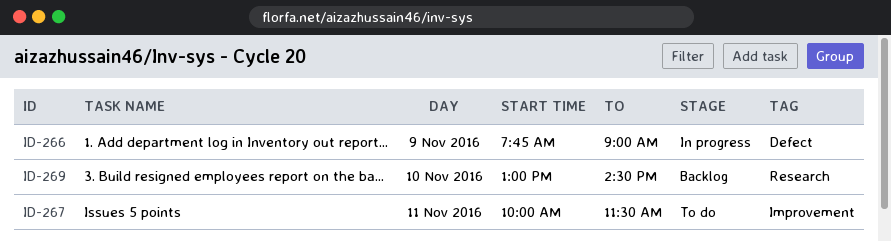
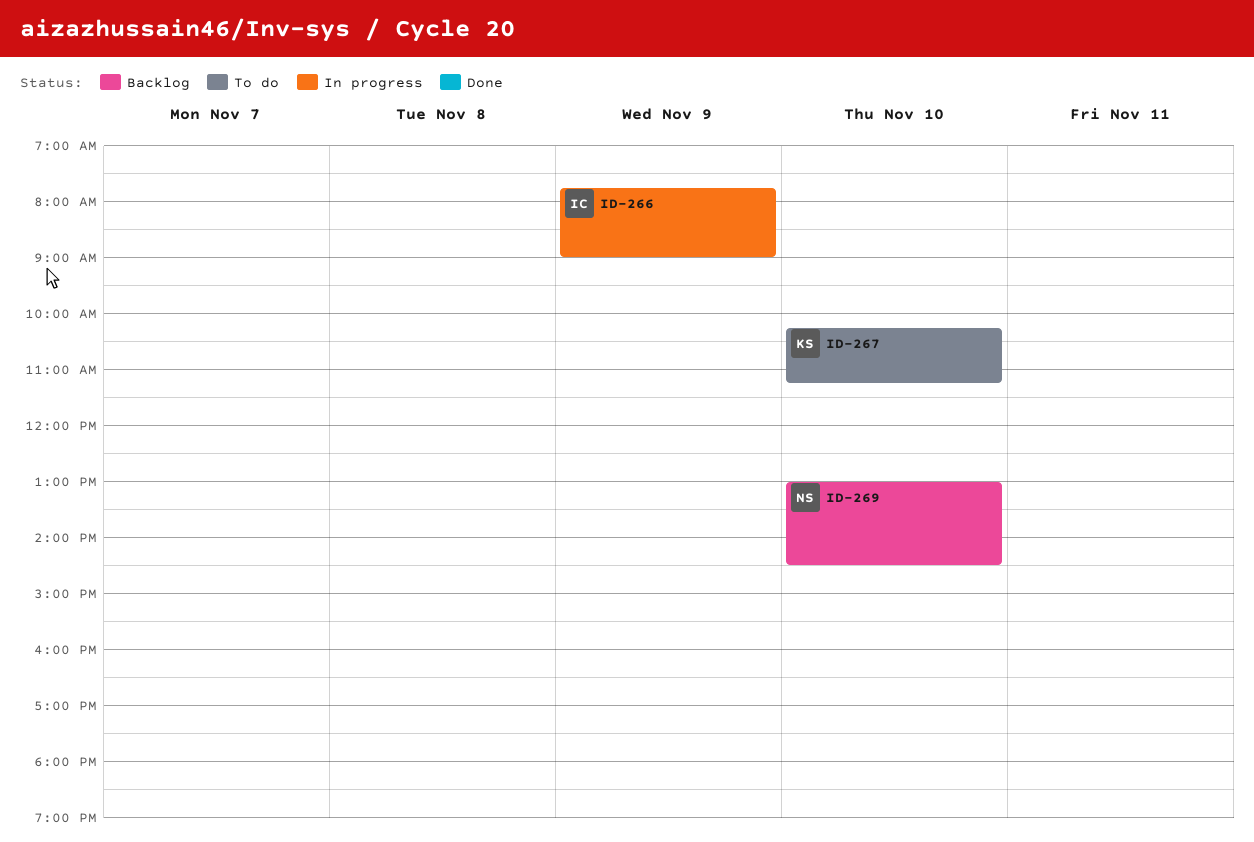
ID-267, day: Nov 11 -> Nov 10
ID-267, begins: 10:00 -> 10:15
ID-267, ends: 11:30 -> 11:15

